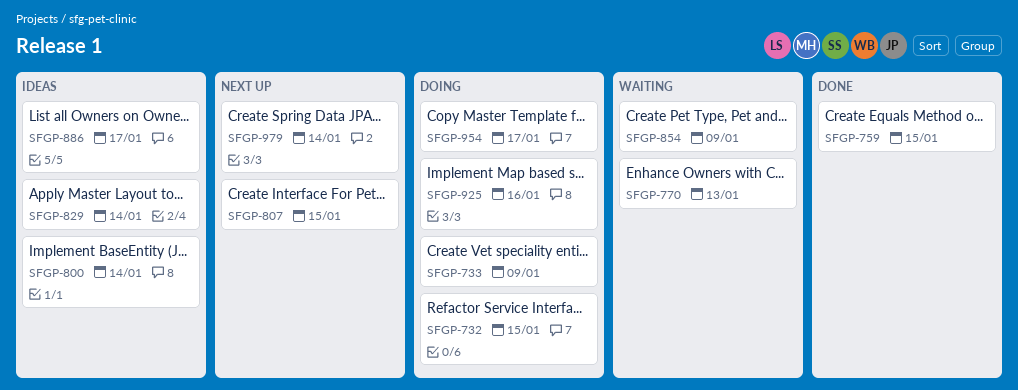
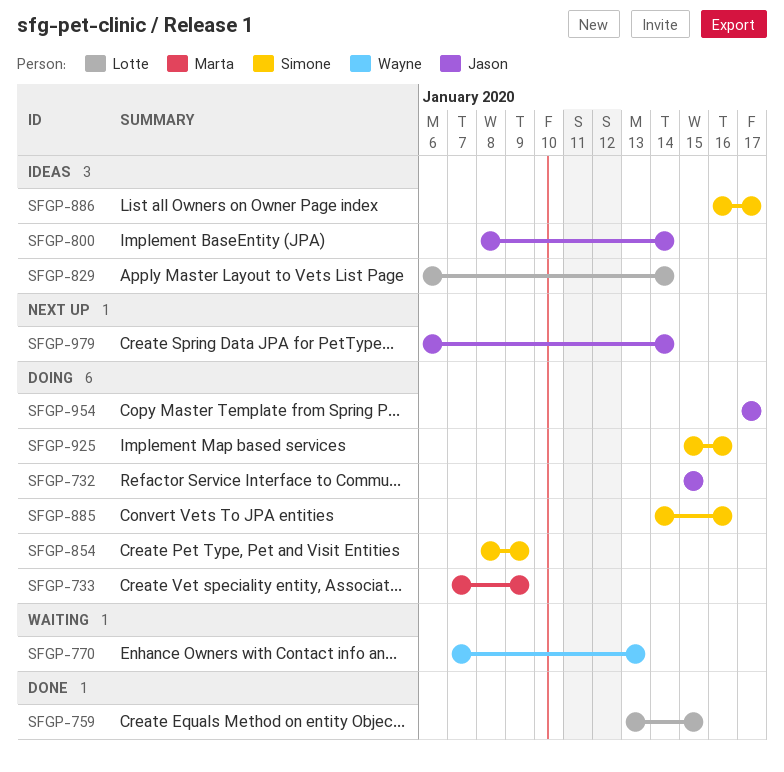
SFGP-807: present -> none
SFGP-854, status: Waiting -> Doing
SFGP-885: none -> present

